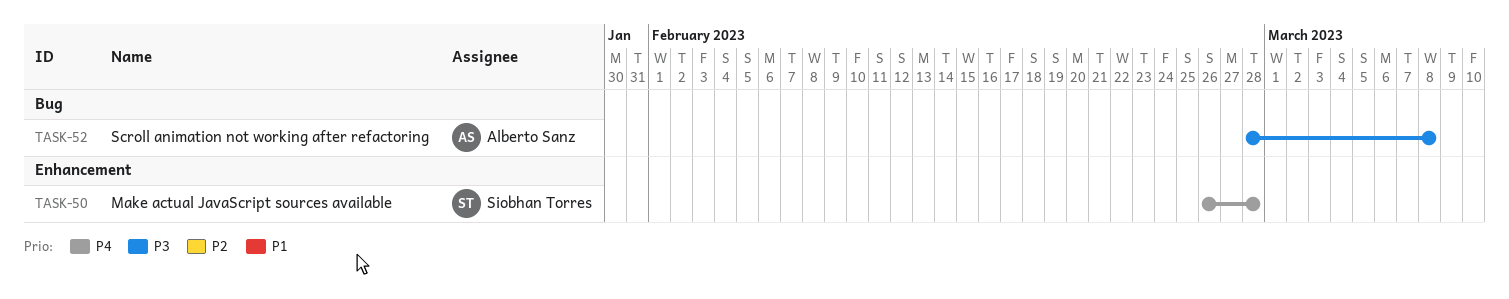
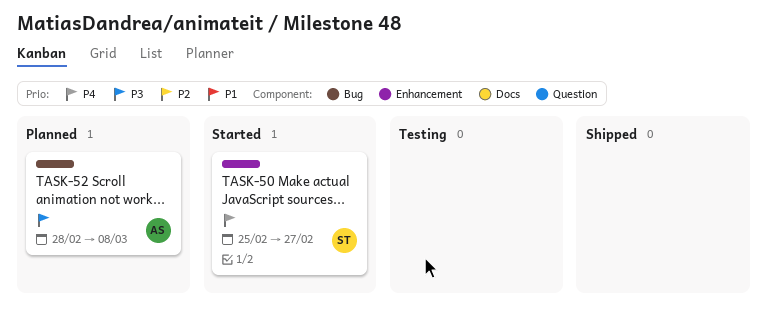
TASK-50, start: Feb 26 -> Feb 25
TASK-50, due: Feb 28 -> Feb 27

